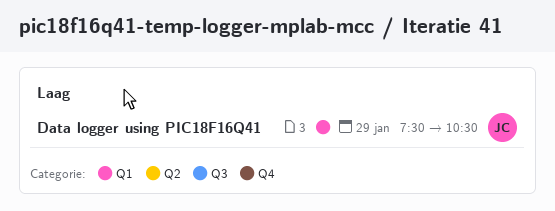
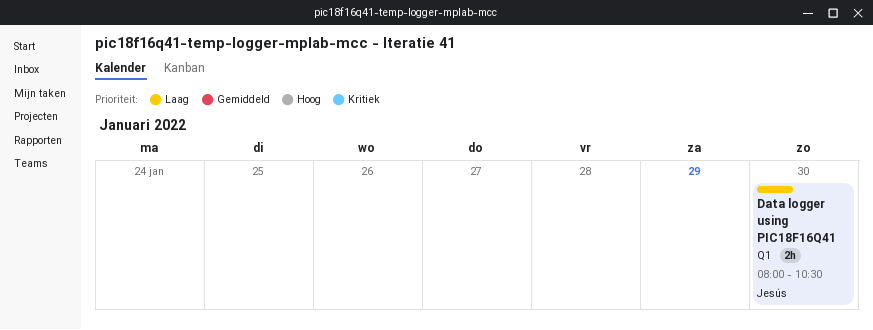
Data logger using PIC18F16Q41, day: Jan 29 -> Jan 30
Data logger using PIC18F16Q41, begins: 07:30 -> 08:00

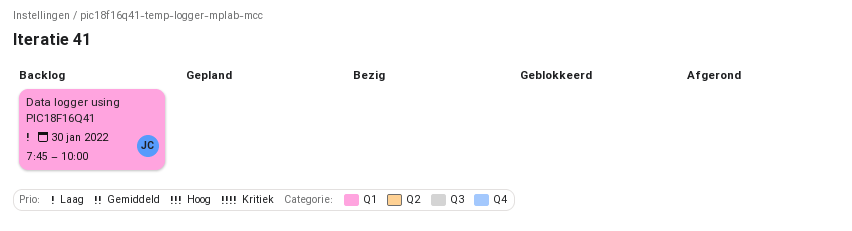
Data logger using PIC18F16Q41, begins: 08:00 -> 07:45
Data logger using PIC18F16Q41, ends: 10:30 -> 10:00

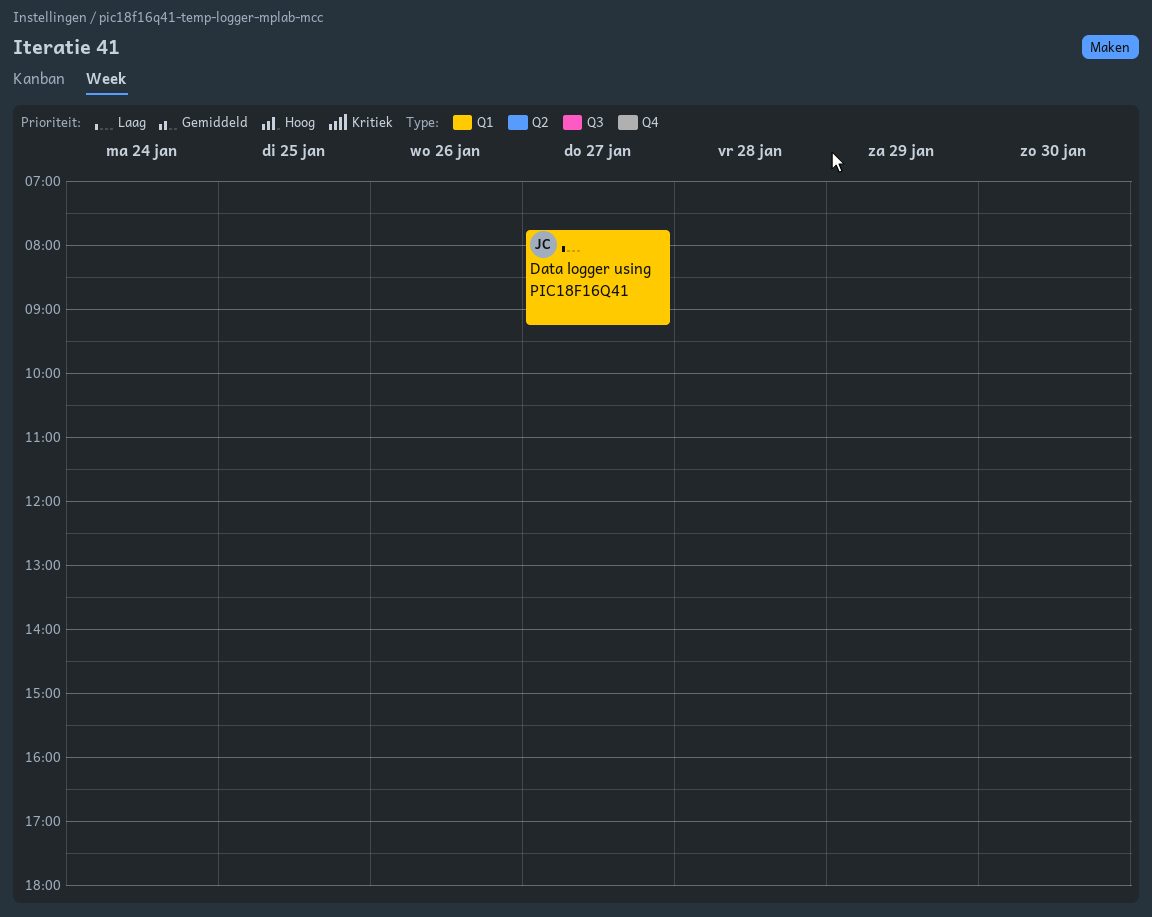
Data logger using PIC18F16Q41, day: Jan 30 -> Jan 27
Data logger using PIC18F16Q41, ends: 10:00 -> 09:15

